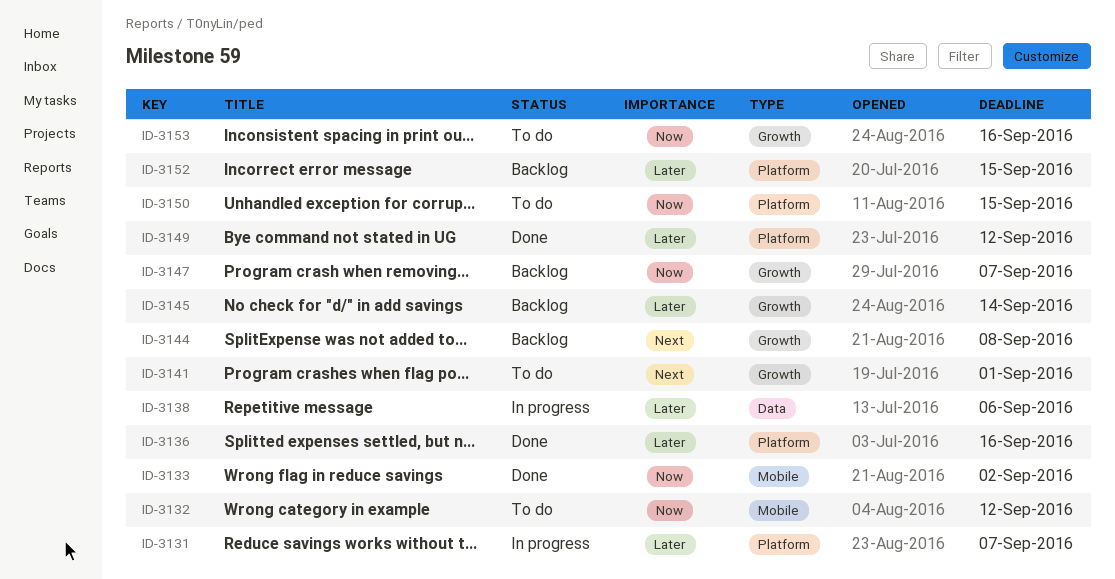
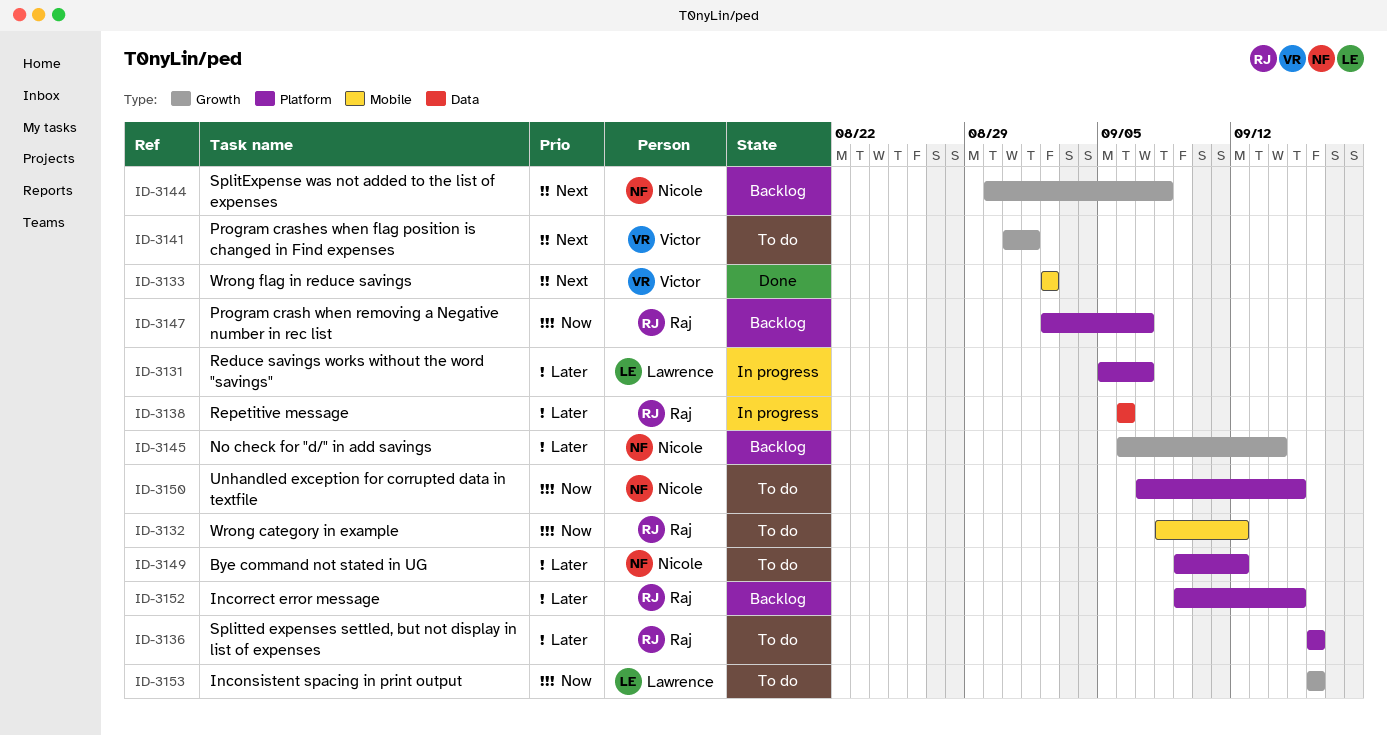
ID-3133, priority: Now -> Next
ID-3136, status: Done -> To do
ID-3147, label: Growth -> Platform
ID-3149, status: Done -> To do

